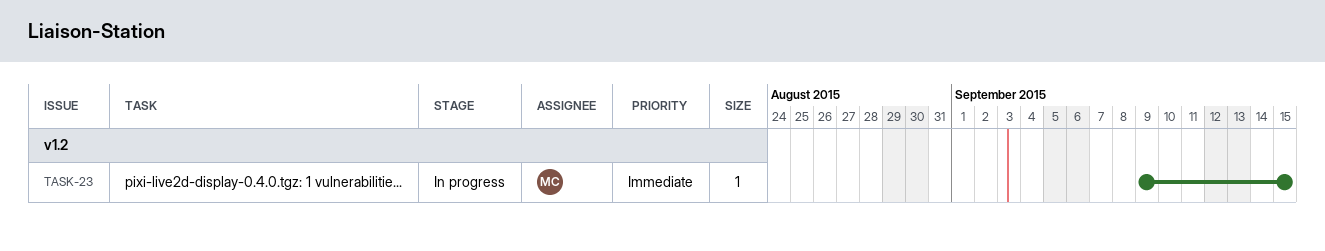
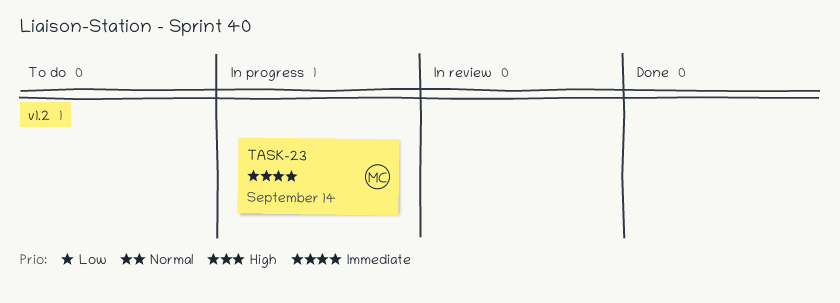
TASK-23, due: Sep 15 -> Sep 14

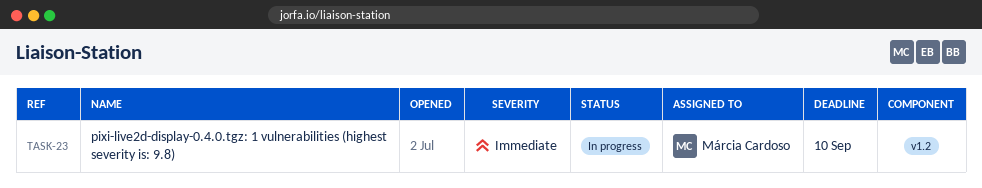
TASK-23, due: Sep 14 -> Sep 10

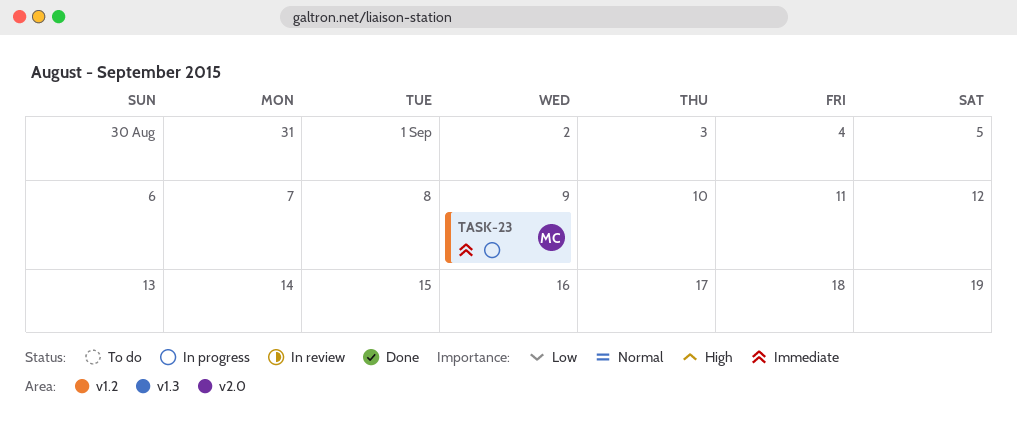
TASK-23, due: Sep 10 -> Sep 9

